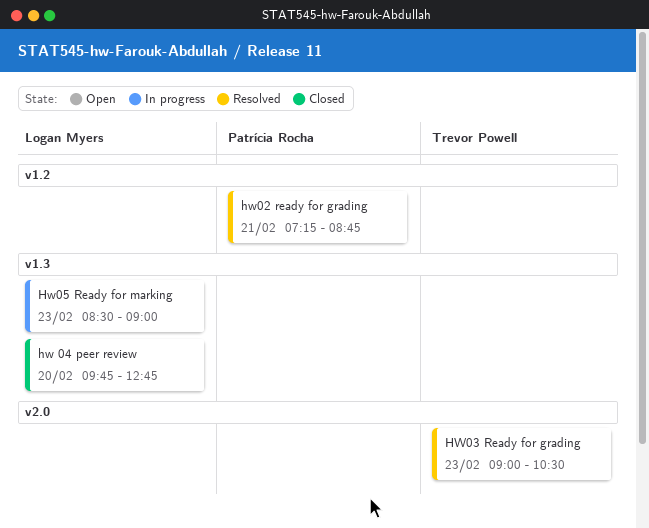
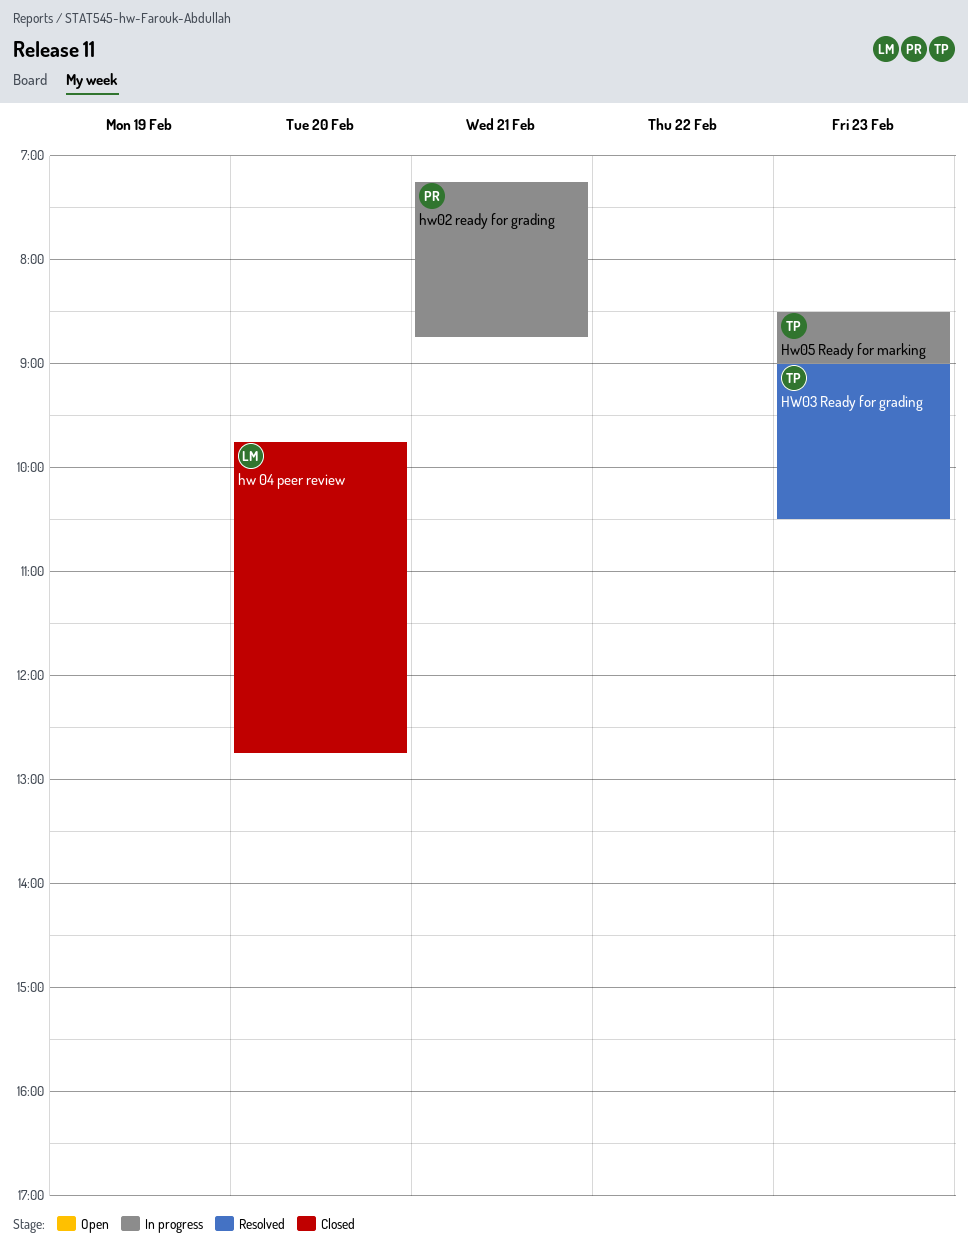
hw02 ready for grading, status: Resolved -> In progress
Hw05 Ready for marking, owner: Logan Myers -> Trevor Powell

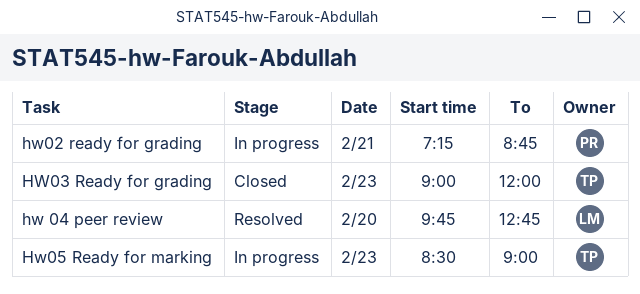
hw 04 peer review, status: Closed -> Resolved
HW03 Ready for grading, status: Resolved -> Closed
HW03 Ready for grading, ends: 10:30 -> 12:00

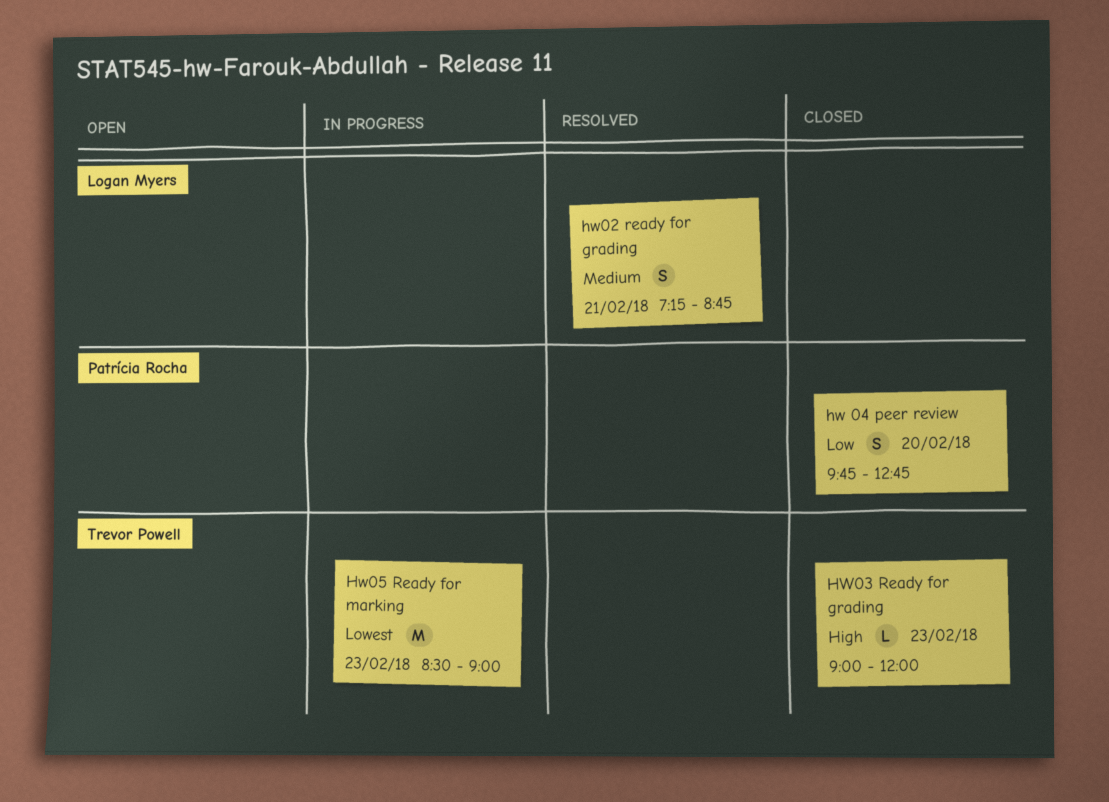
hw 04 peer review, status: Resolved -> Closed
hw 04 peer review, owner: Logan Myers -> Patrícia Rocha
hw02 ready for grading, status: In progress -> Resolved
hw02 ready for grading, owner: Patrícia Rocha -> Logan Myers

